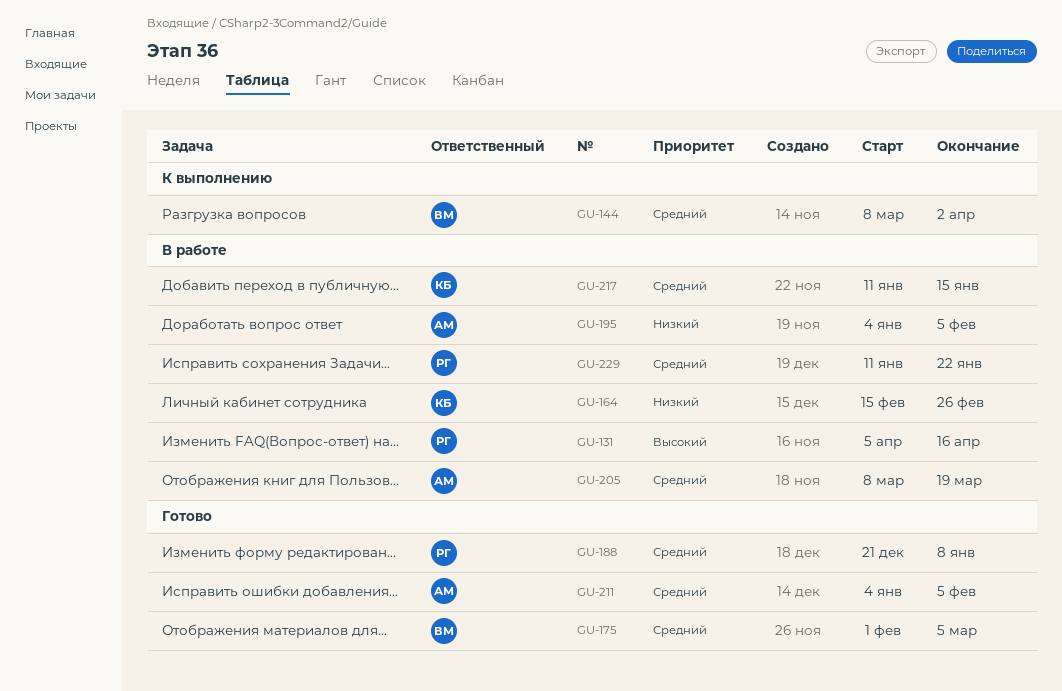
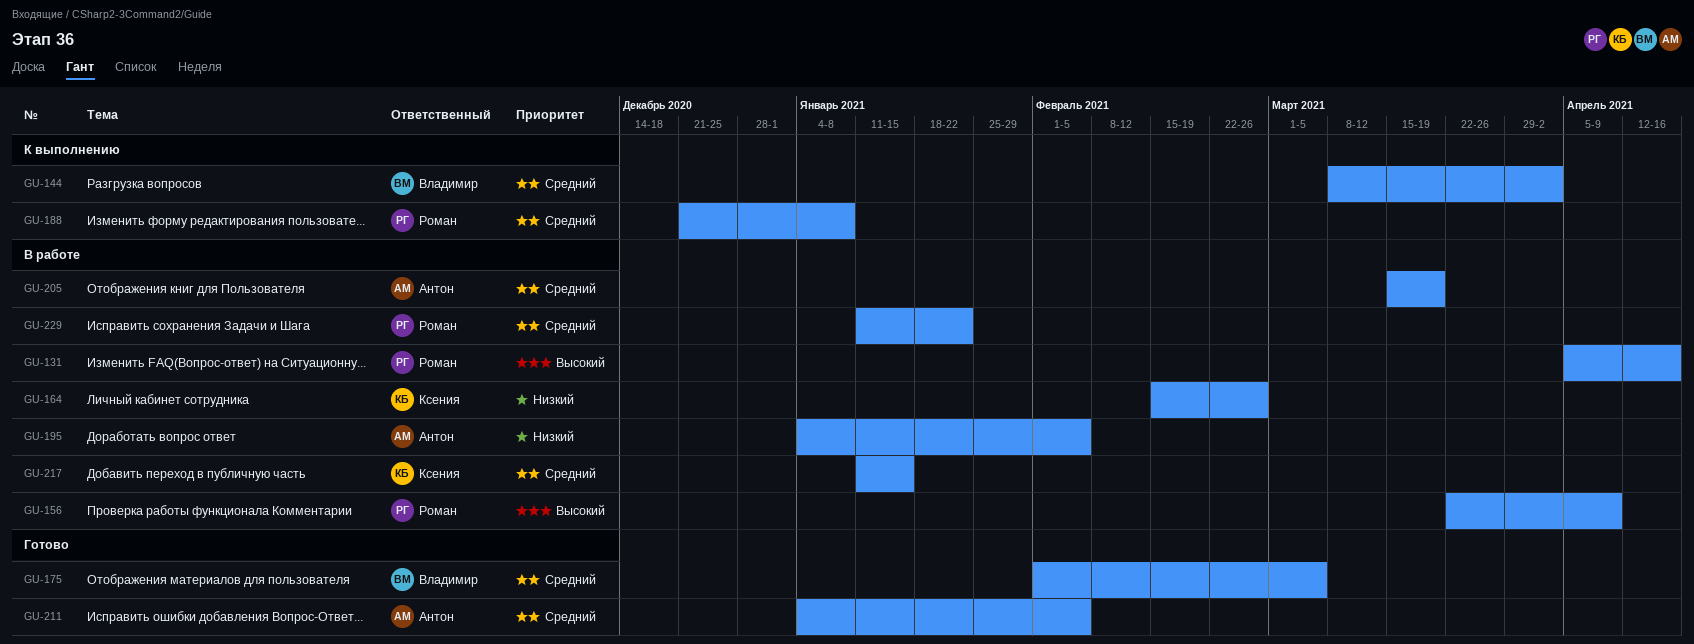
GU-156: none -> present
GU-188, status: Готово -> К выполнению
GU-205, start: Mar 8 -> Mar 15

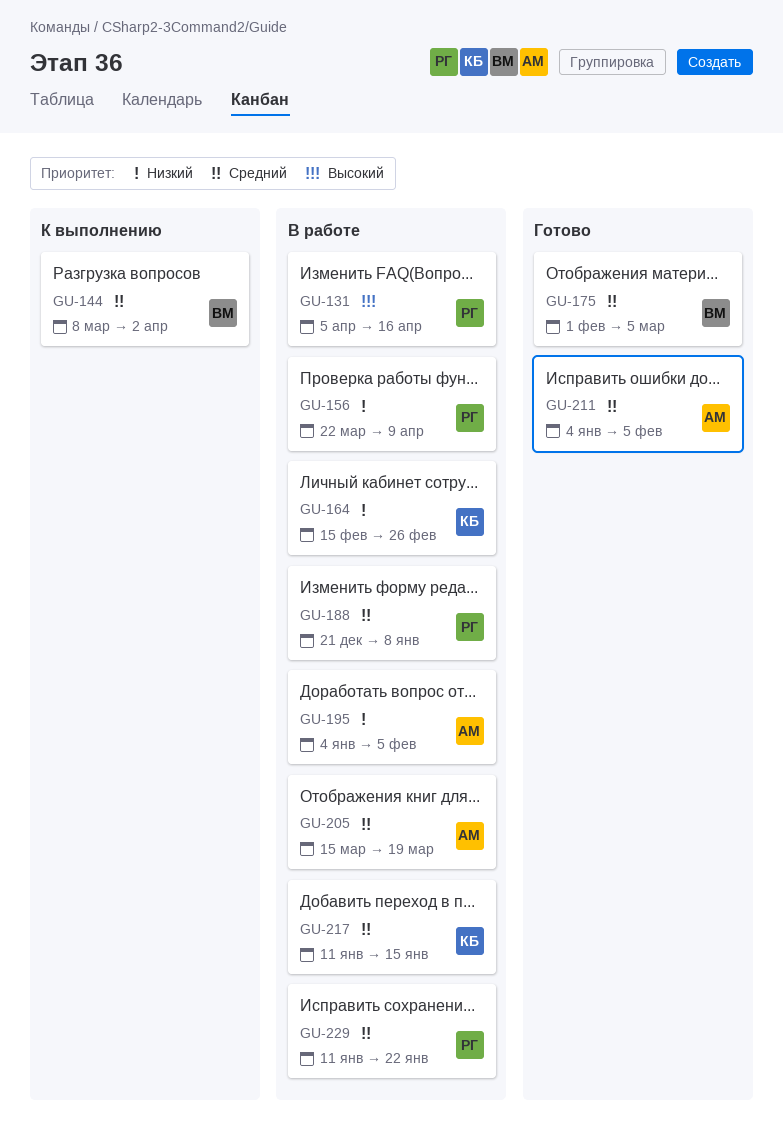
GU-156, priority: Высокий -> Низкий
GU-188, status: К выполнению -> В работе

